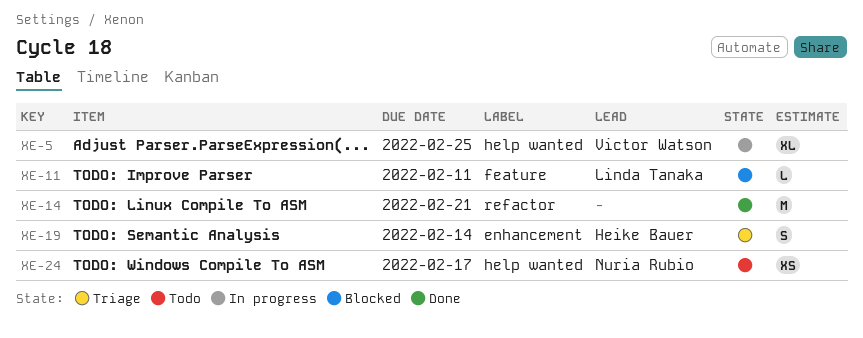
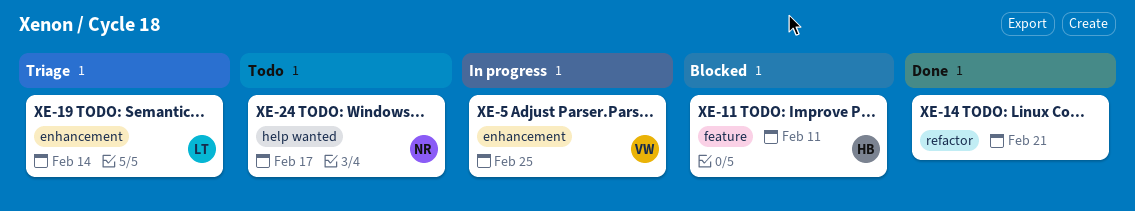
XE-5, label: help wanted -> enhancement
XE-11, owner: Linda Tanaka -> Heike Bauer
XE-19, owner: Heike Bauer -> Linda Tanaka

